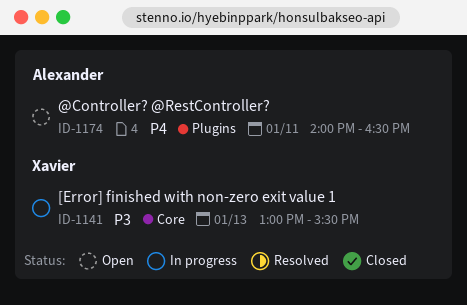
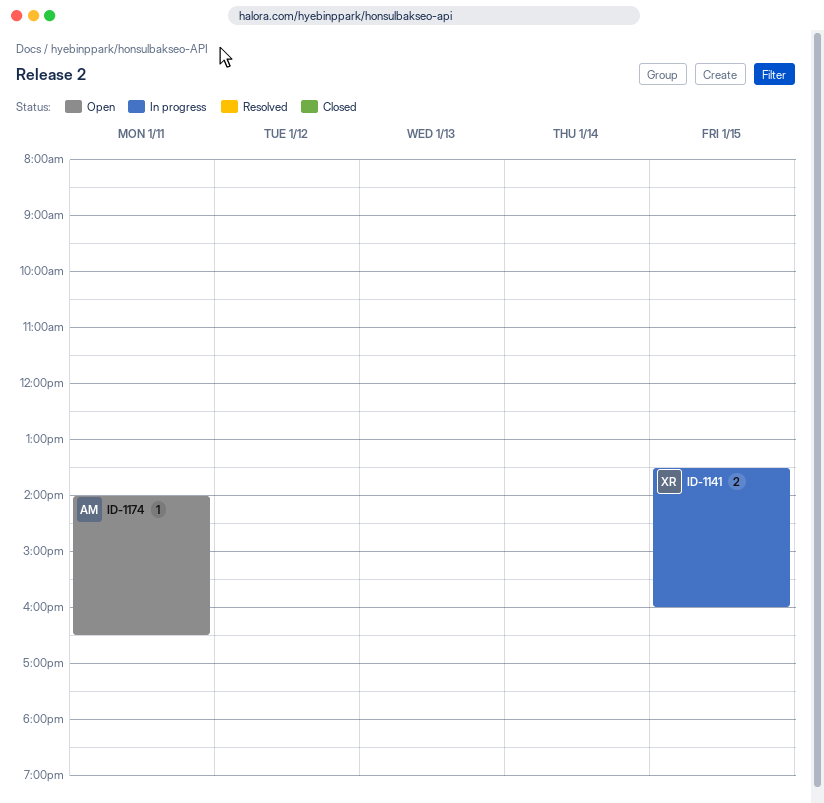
ID-1141, day: Jan 13 -> Jan 15
ID-1141, begins: 13:00 -> 13:30
ID-1141, ends: 15:30 -> 16:00

